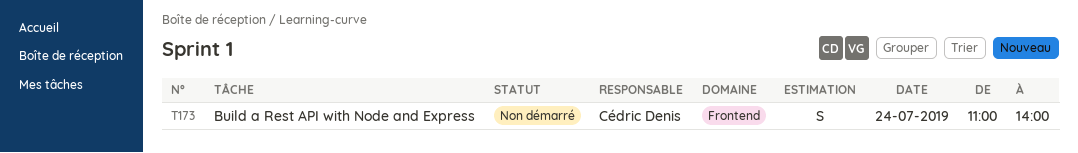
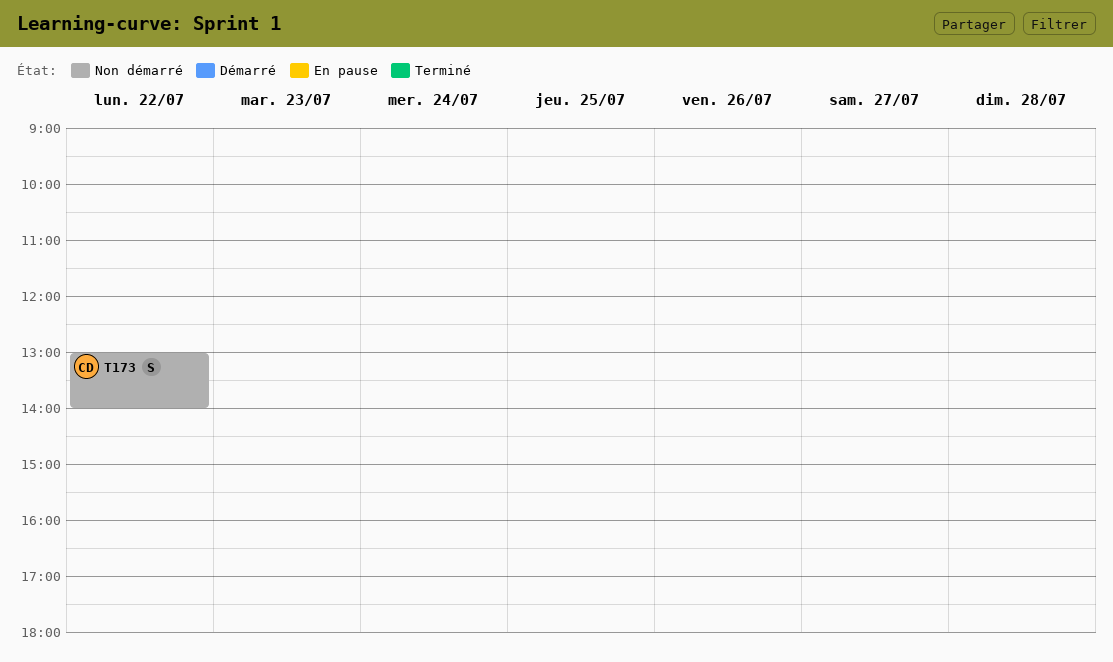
T173, day: Jul 24 -> Jul 22
T173, begins: 11:00 -> 13:00

